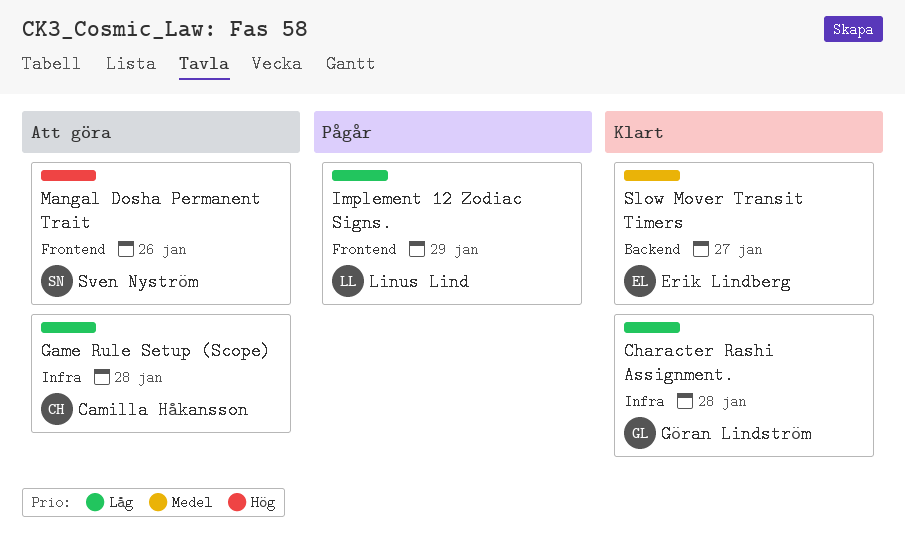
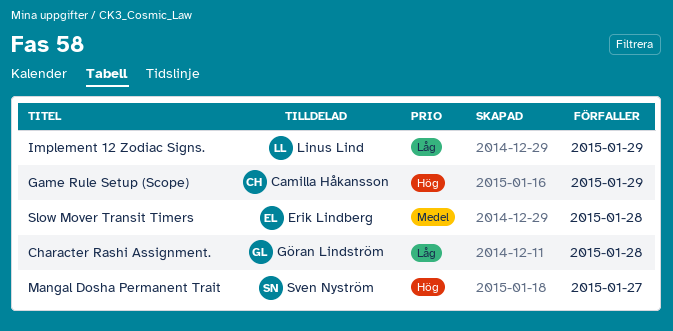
Game Rule Setup (Scope), priority: Låg -> Hög
Game Rule Setup (Scope), due: Jan 28 -> Jan 29
Mangal Dosha Permanent Trait, due: Jan 26 -> Jan 27
Slow Mover Transit Timers, due: Jan 27 -> Jan 28

